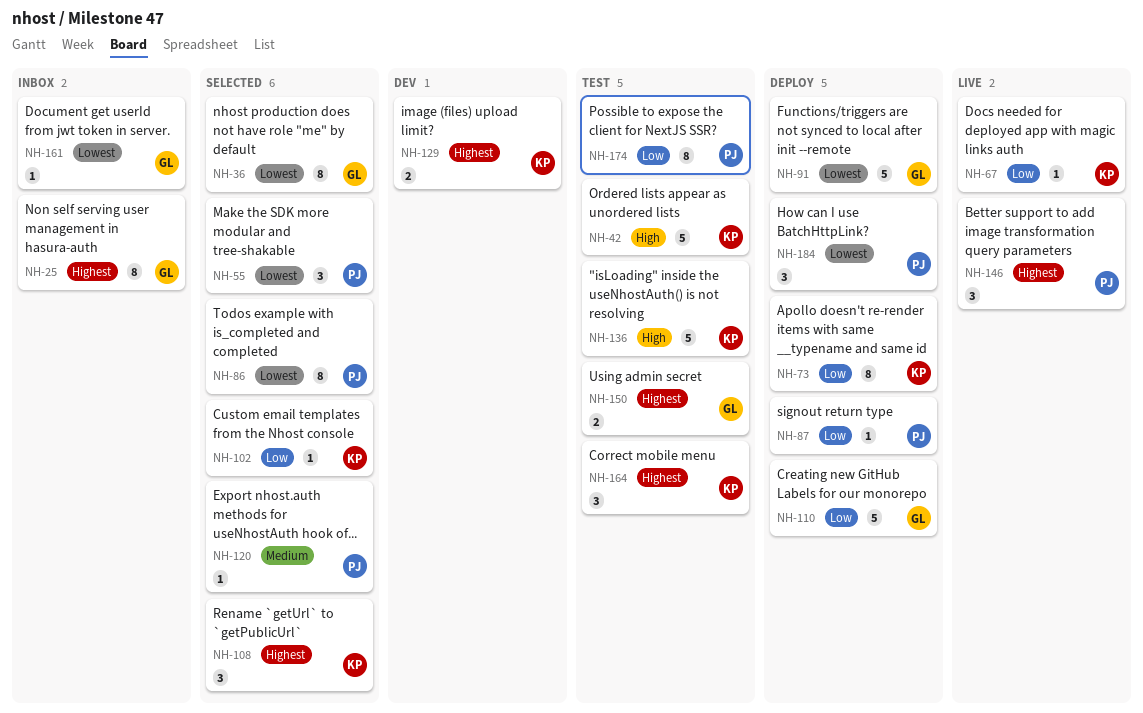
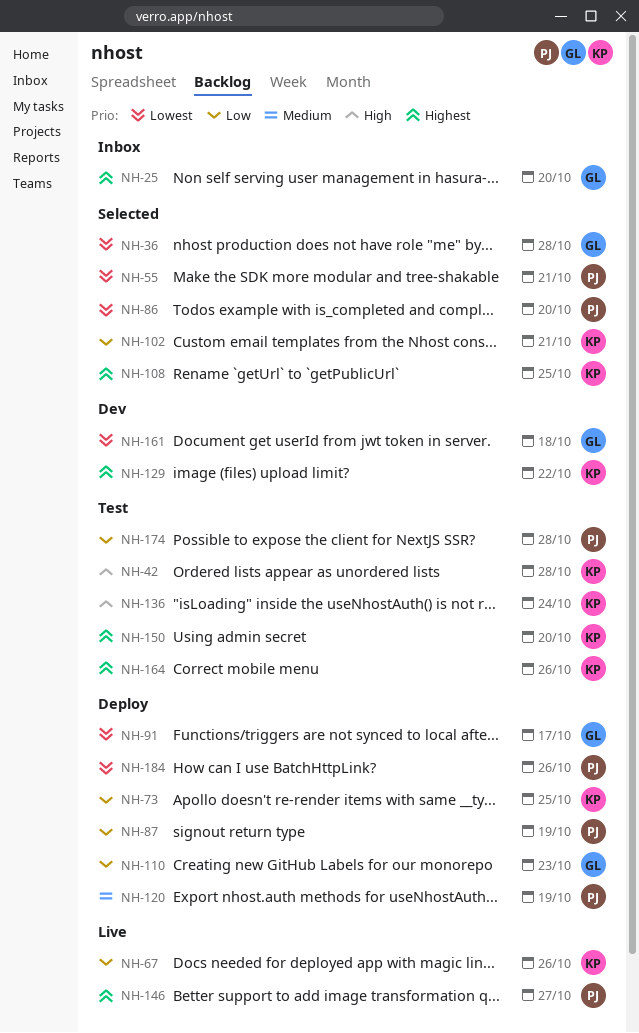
NH-120, status: Selected -> Deploy
NH-150, owner: GL -> KP
NH-161, status: Inbox -> Dev

